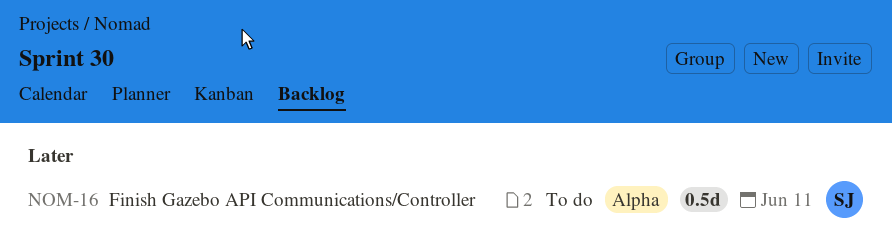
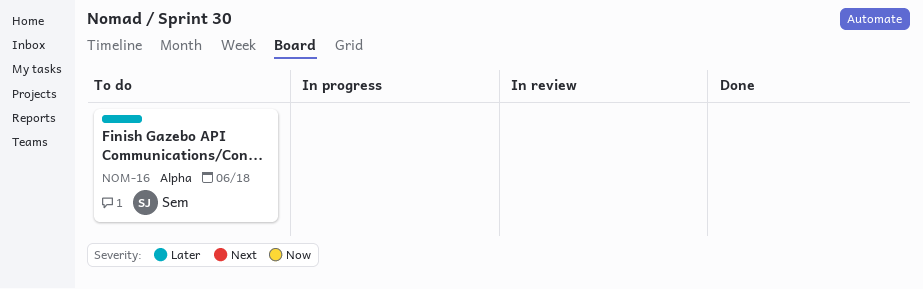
NOM-16, due: Jun 11 -> Jun 18

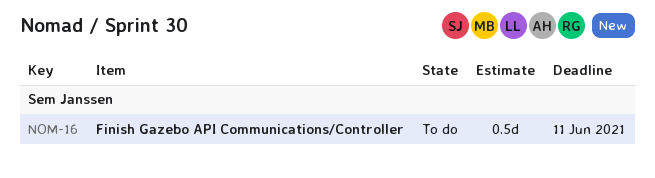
NOM-16, due: Jun 18 -> Jun 11

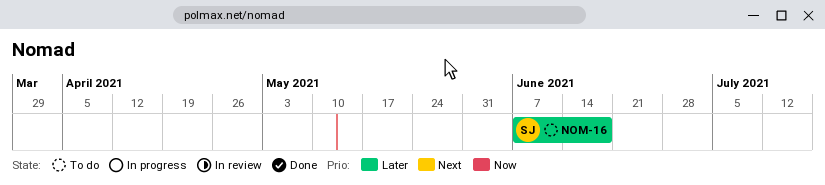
NOM-16, due: Jun 11 -> Jun 18

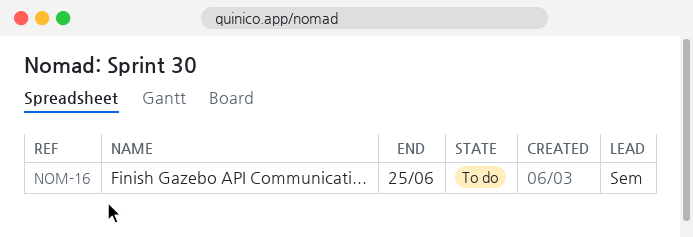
NOM-16, due: Jun 18 -> Jun 25

